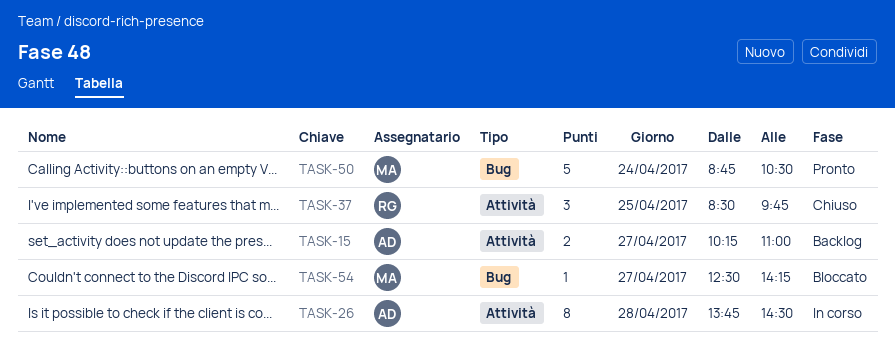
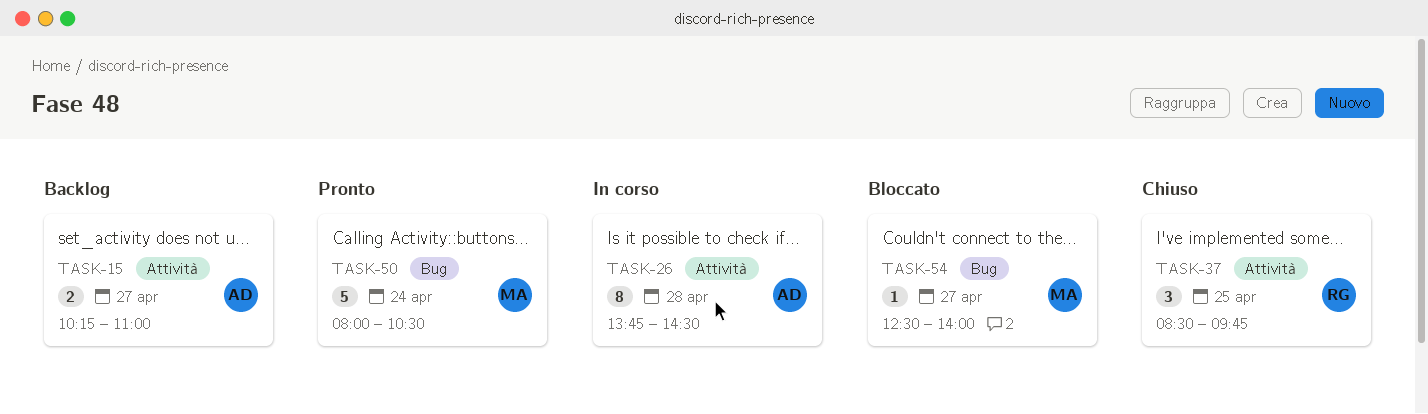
TASK-50, begins: 08:45 -> 08:00
TASK-54, ends: 14:15 -> 14:00

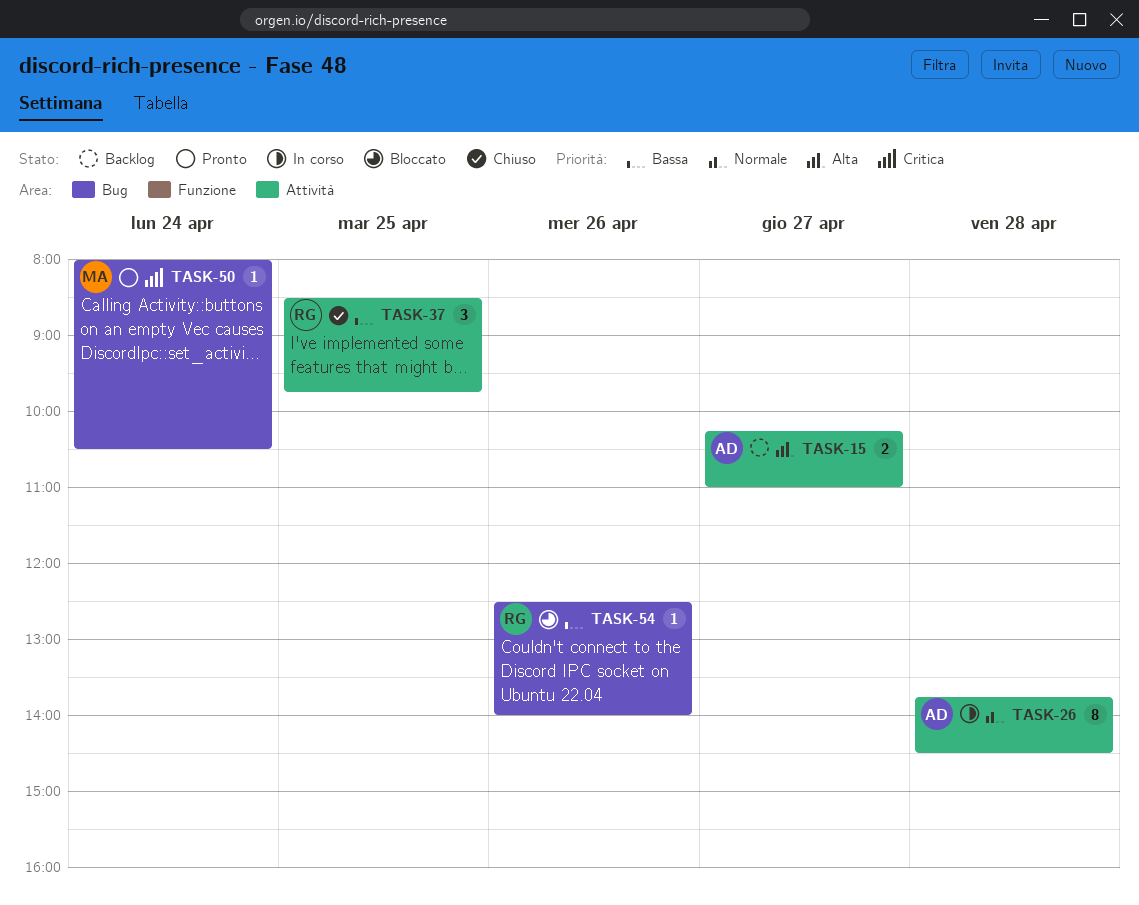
TASK-50, estimate: 5 -> 1
TASK-54, owner: MA -> RG
TASK-54, day: Apr 27 -> Apr 26

